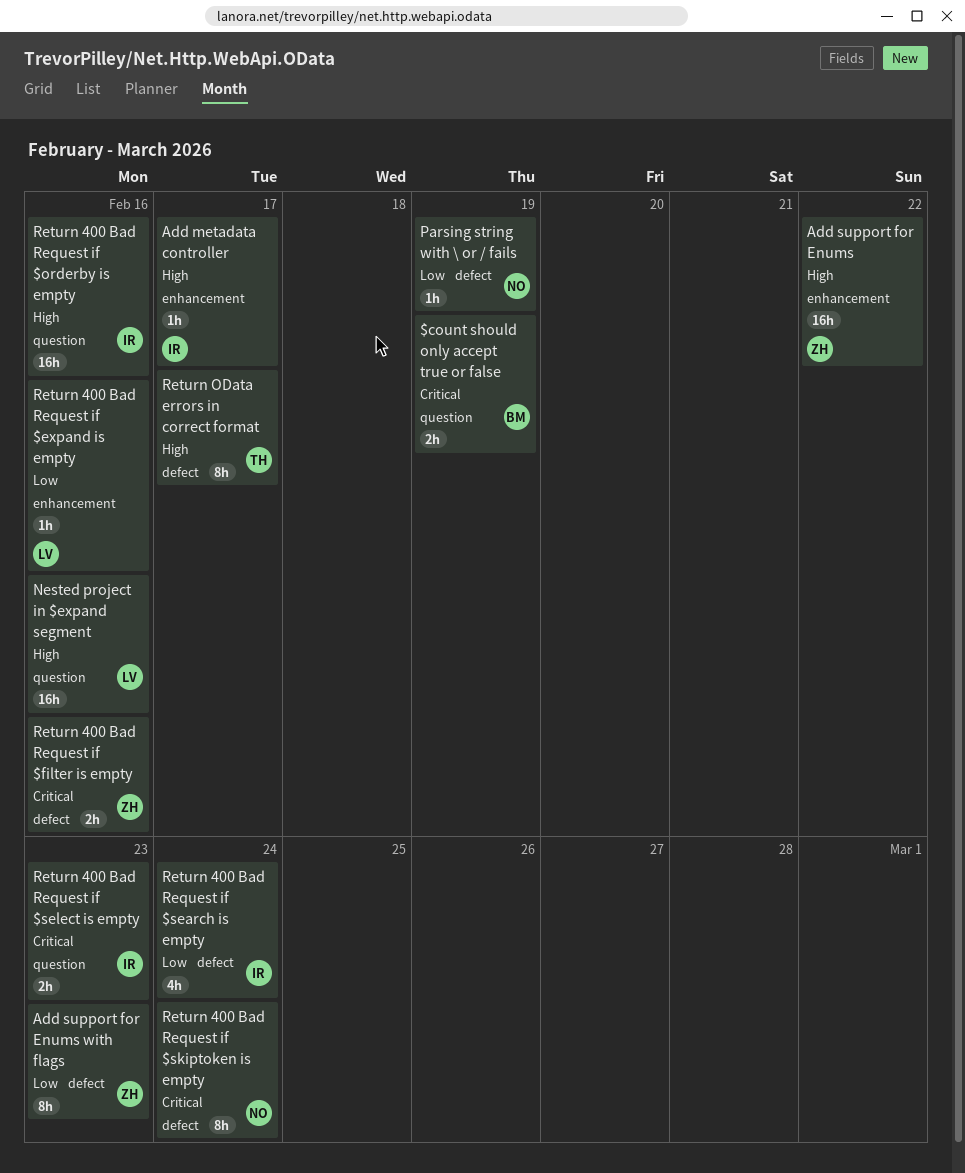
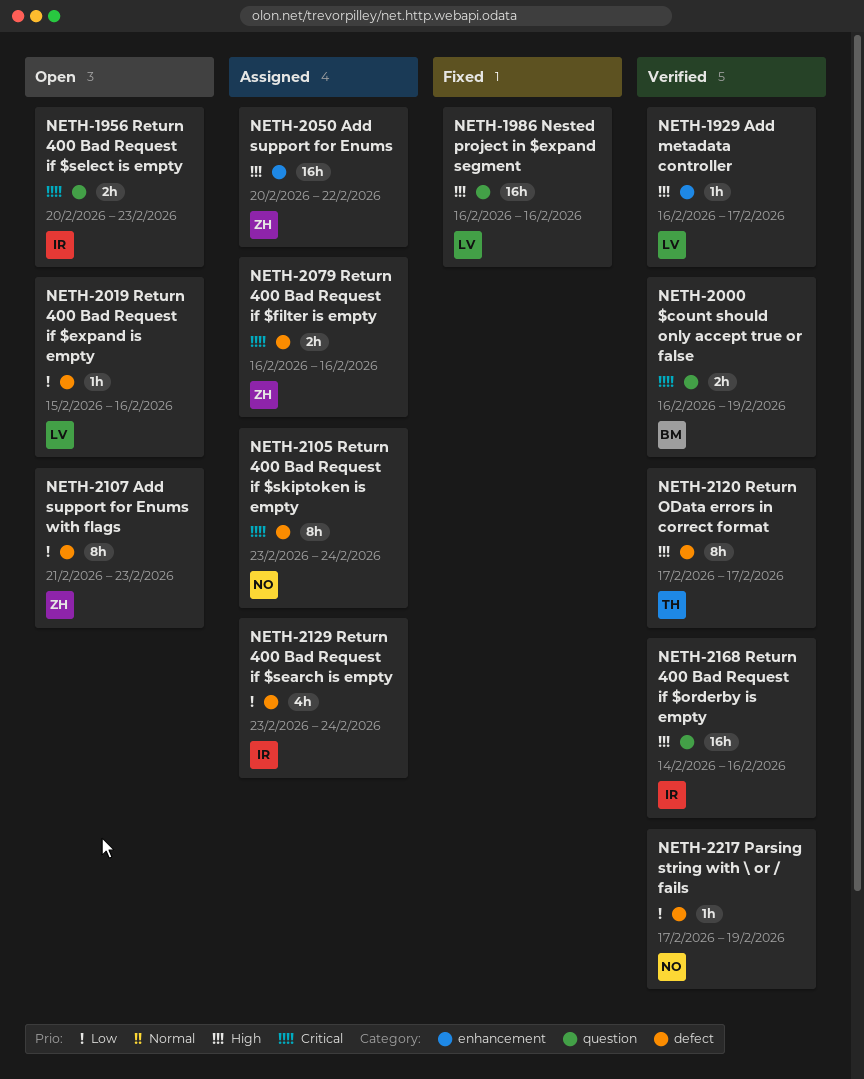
Add metadata controller, owner: IR -> LV
Return 400 Bad Request if $expand is empty, label: enhancement -> defect

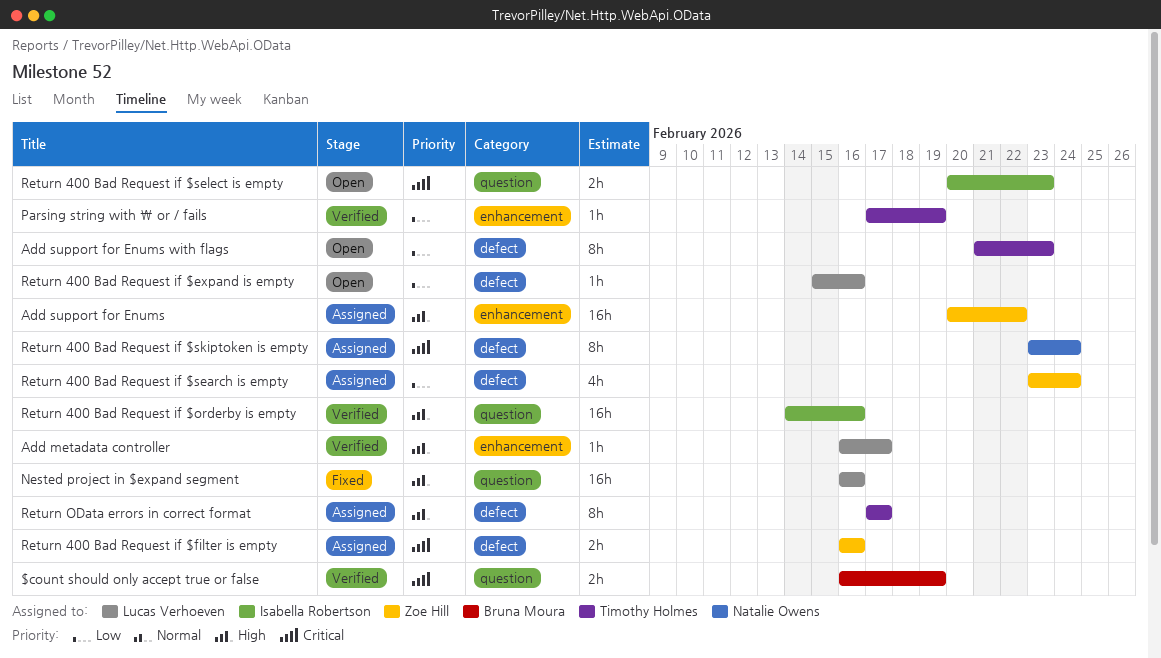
Add support for Enums with flags, owner: Zoe Hill -> Timothy Holmes
Parsing string with \ or / fails, owner: Natalie Owens -> Timothy Holmes
Parsing string with \ or / fails, label: defect -> enhancement
Return 400 Bad Request if $search is empty, owner: Isabella Robertson -> Zoe Hill
Return OData errors in correct format, status: Verified -> Assigned

